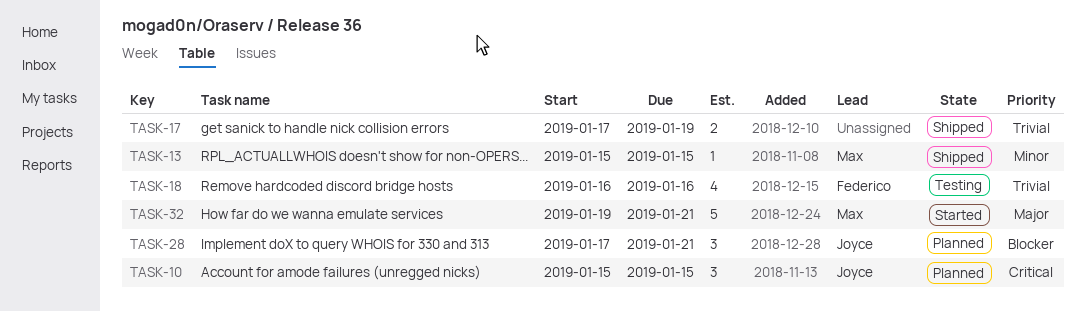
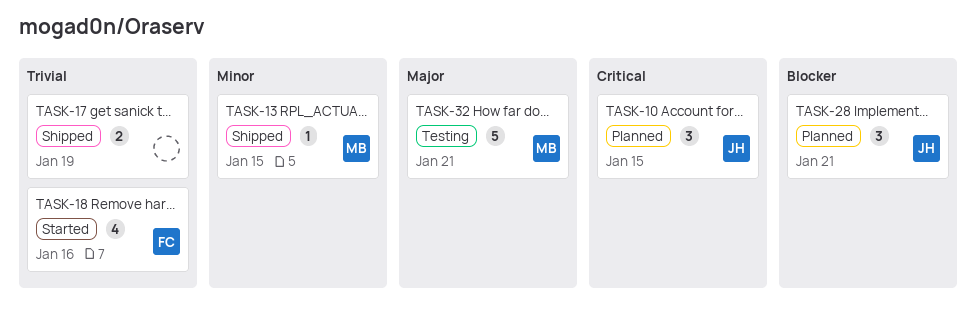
TASK-18, status: Testing -> Started
TASK-32, status: Started -> Testing

